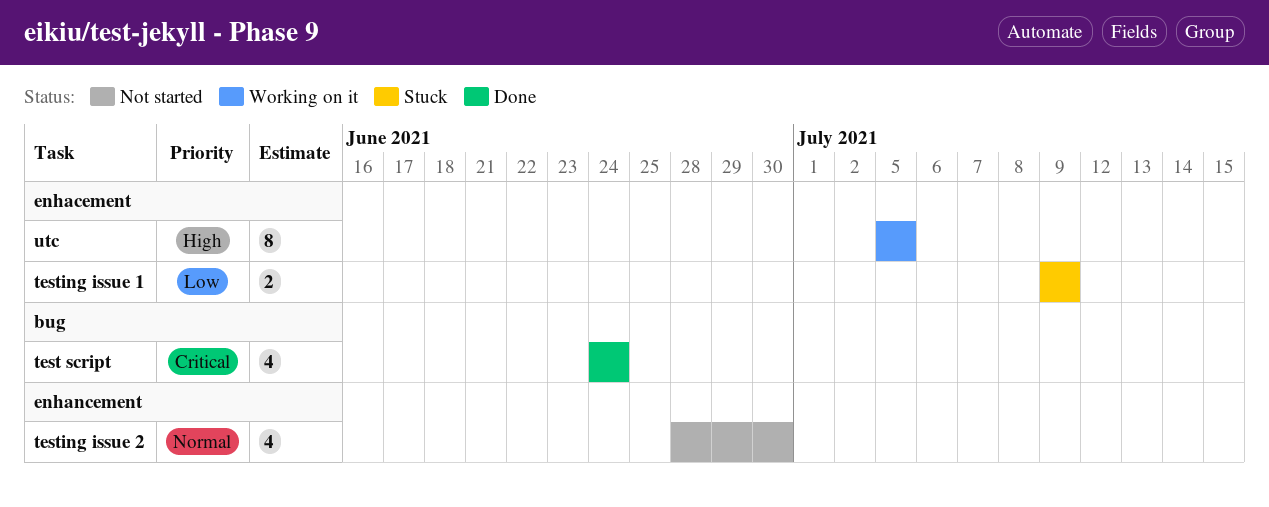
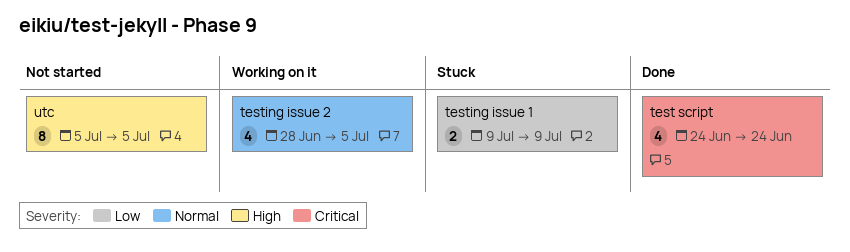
testing issue 2, status: Not started -> Working on it
testing issue 2, due: Jun 30 -> Jul 5
utc, status: Working on it -> Not started

